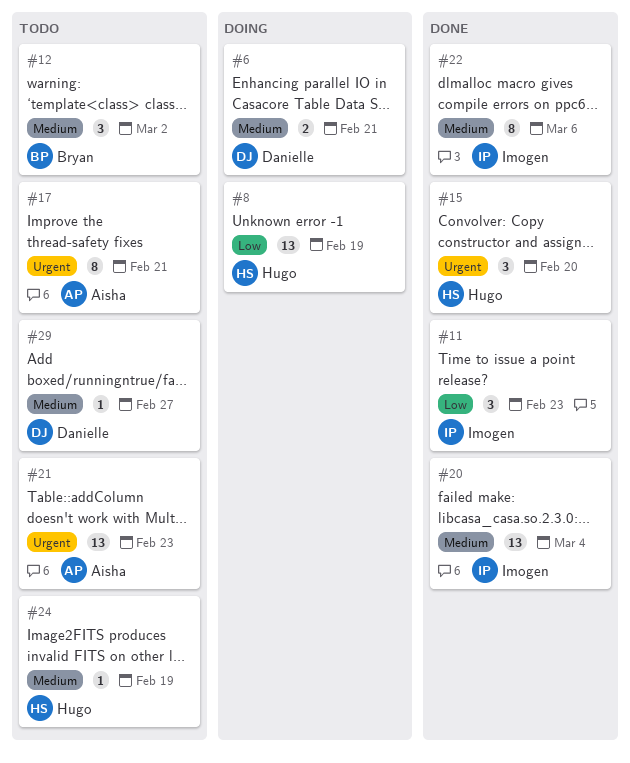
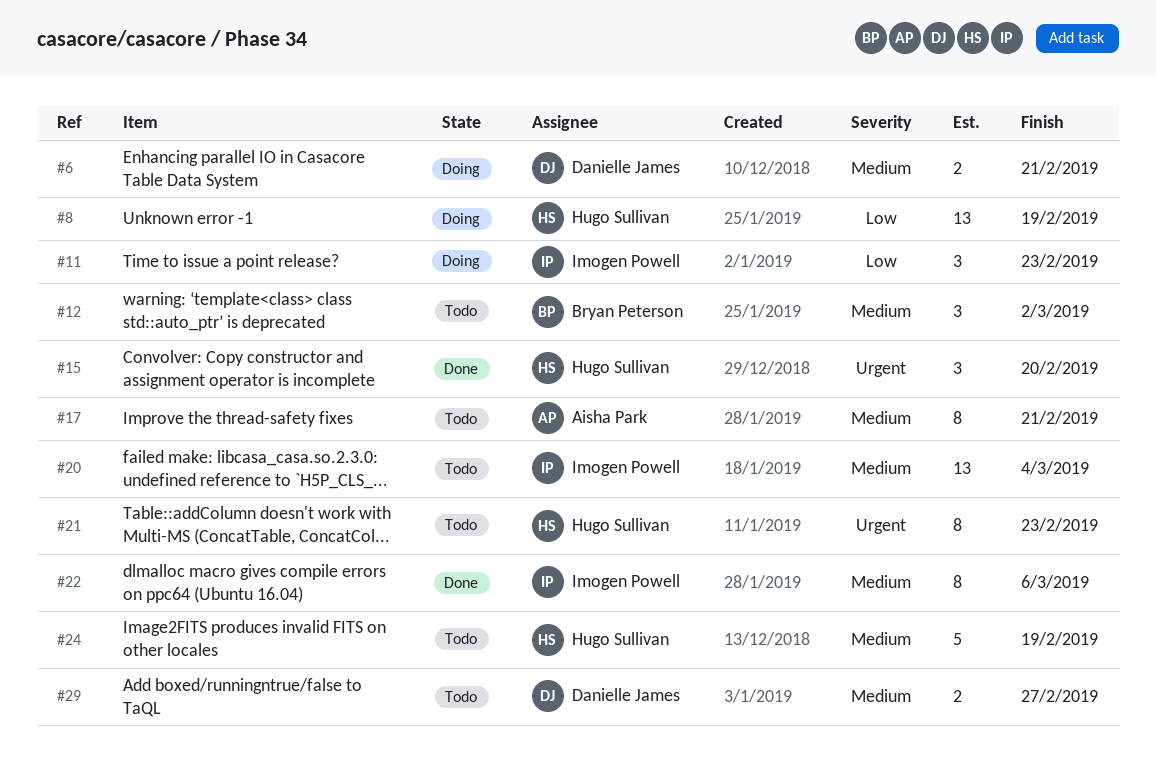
#11, status: Done -> Doing
#17, priority: Urgent -> Medium
#20, status: Done -> Todo
#21, owner: Aisha Park -> Hugo Sullivan
#21, estimate: 13 -> 8
#24, estimate: 1 -> 5
#29, estimate: 1 -> 2

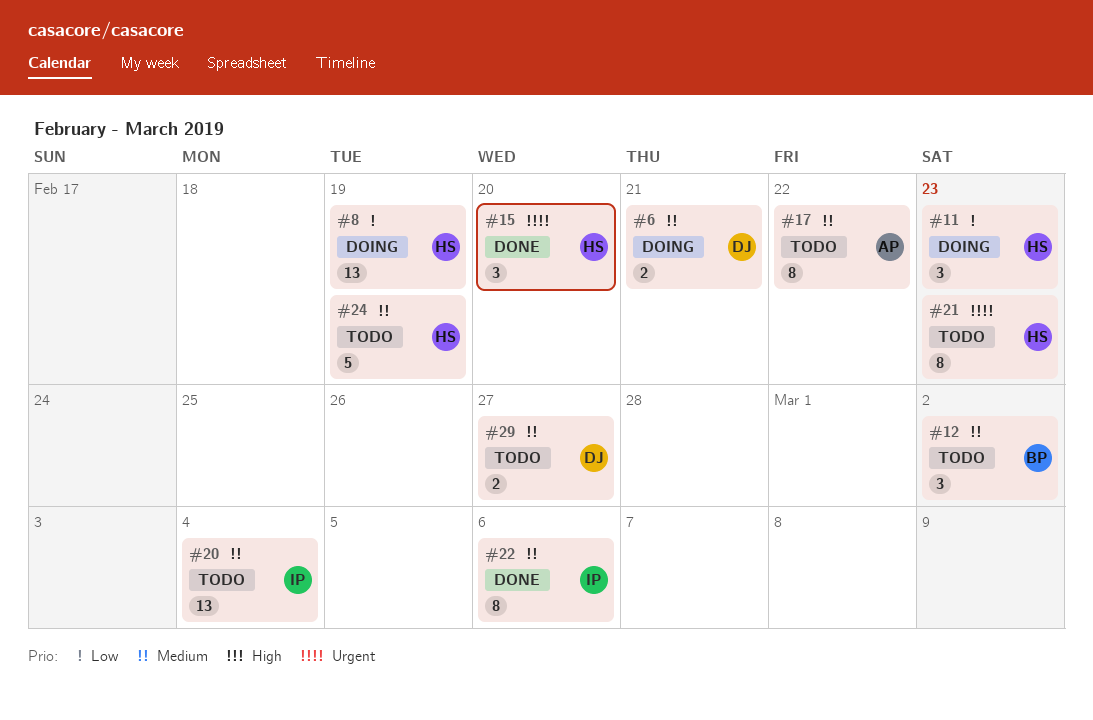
#11, owner: Imogen Powell -> Hugo Sullivan
#17, due: Feb 21 -> Feb 22

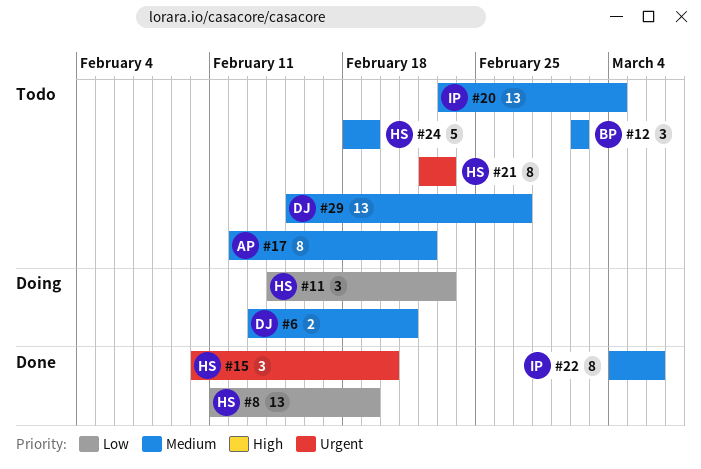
#8, status: Doing -> Done
#29, estimate: 2 -> 13

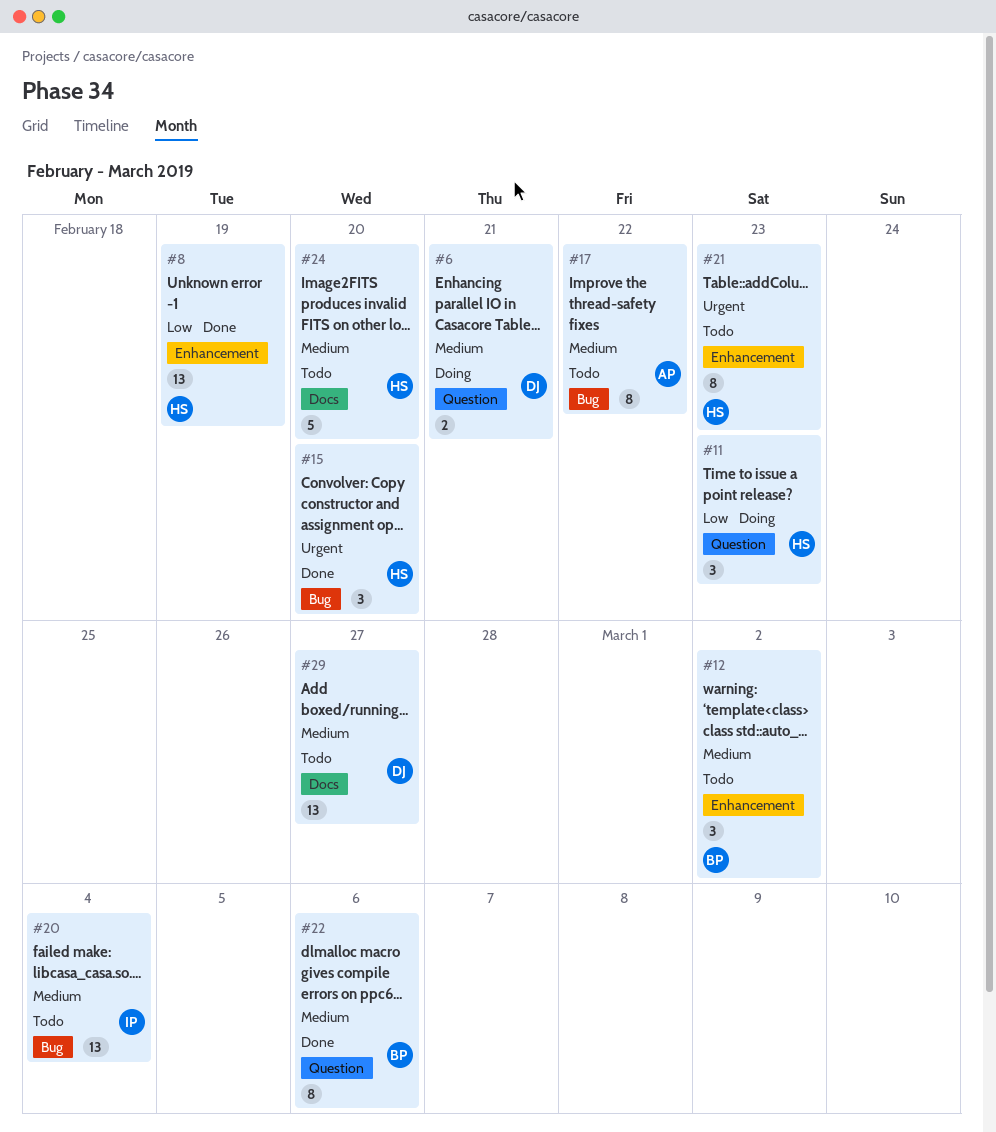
#22, owner: IP -> BP
#24, due: Feb 19 -> Feb 20

